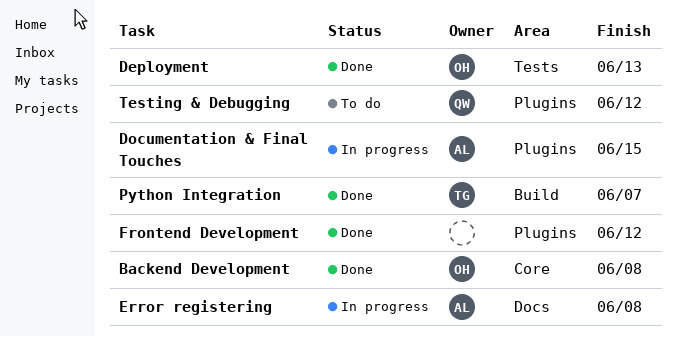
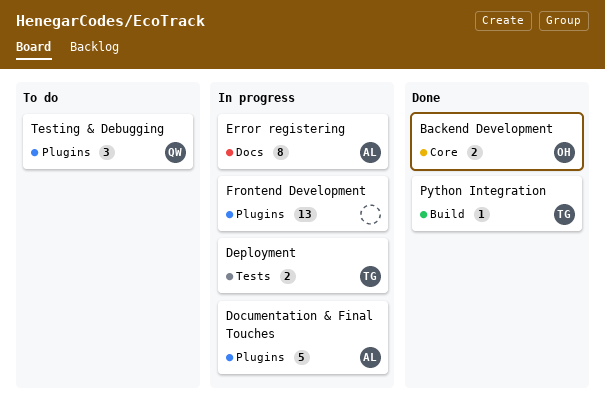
Deployment, status: Done -> In progress
Deployment, owner: OH -> TG
Frontend Development, status: Done -> In progress

